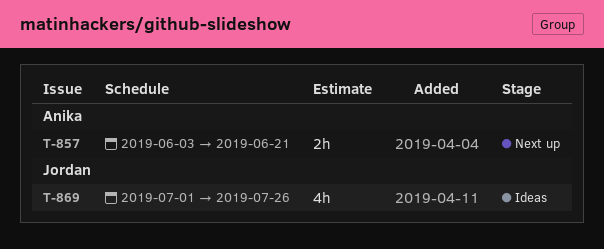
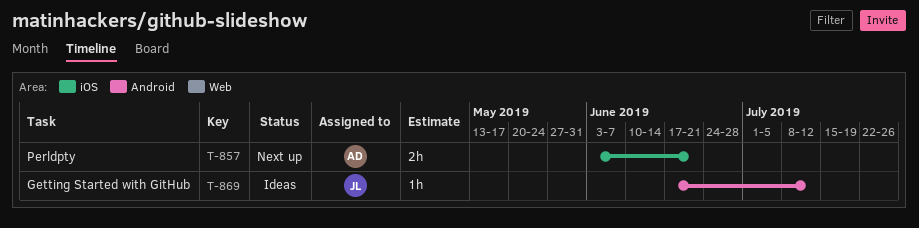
T-869, estimate: 4h -> 1h
T-869, start: Jul 1 -> Jun 17
T-869, due: Jul 26 -> Jul 12

